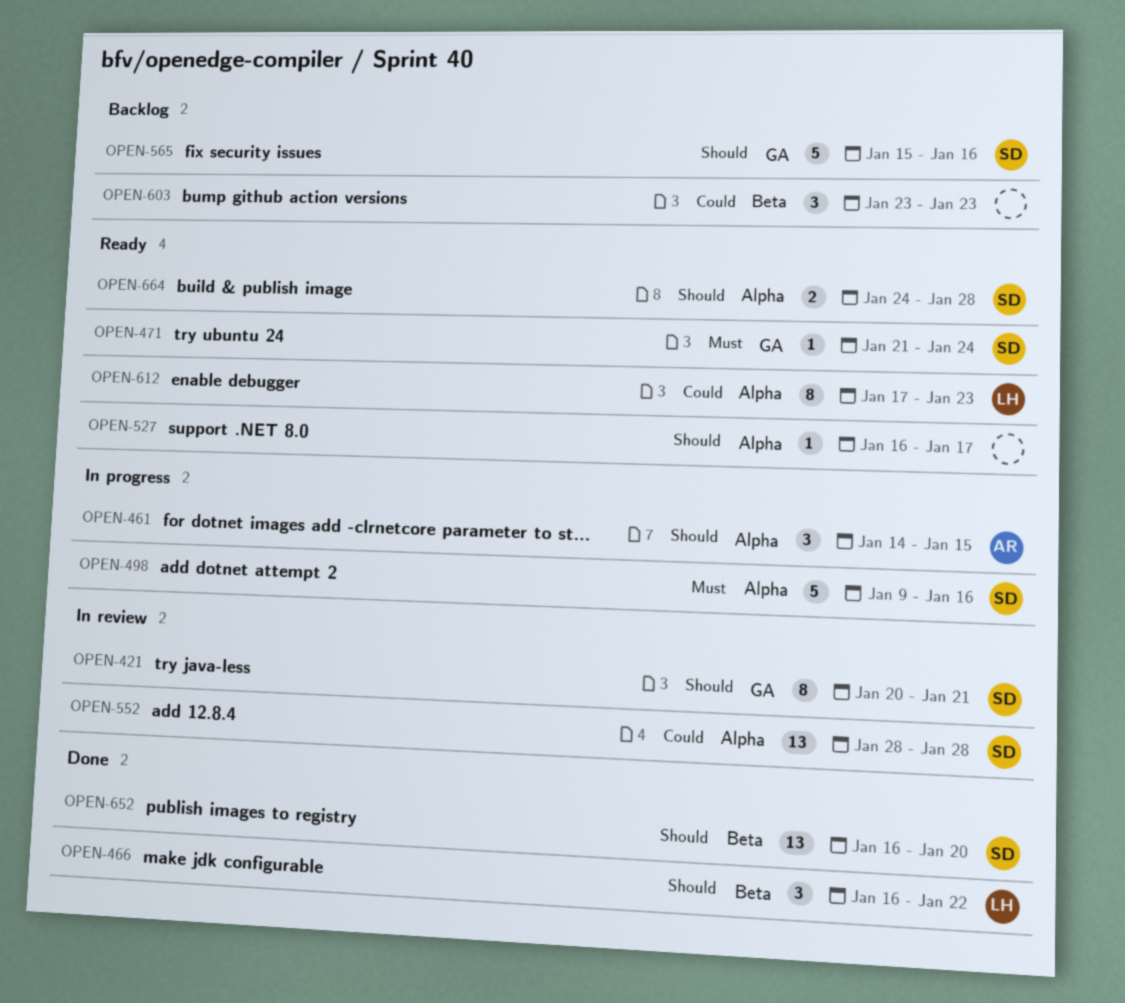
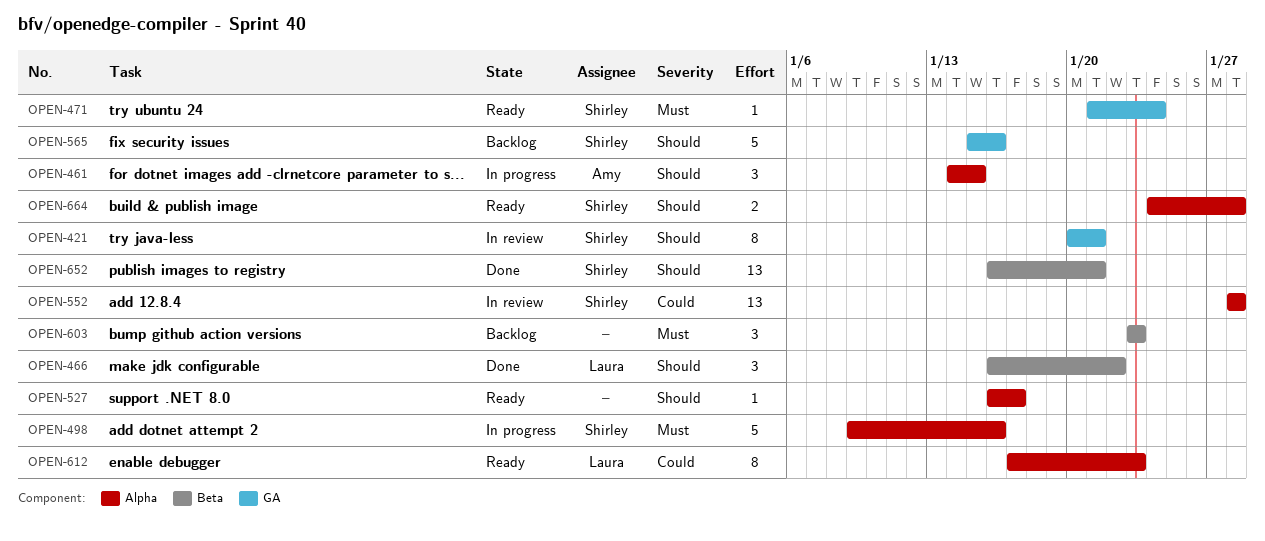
OPEN-603, priority: Could -> Must
OPEN-652, due: Jan 20 -> Jan 21

